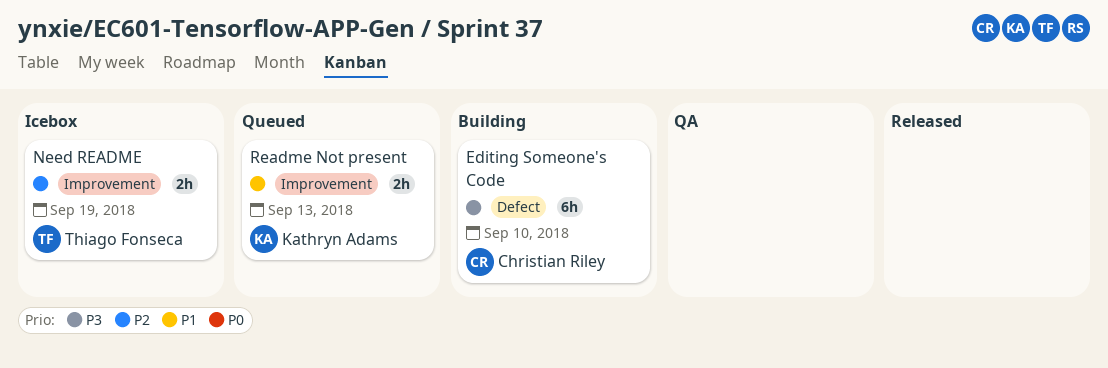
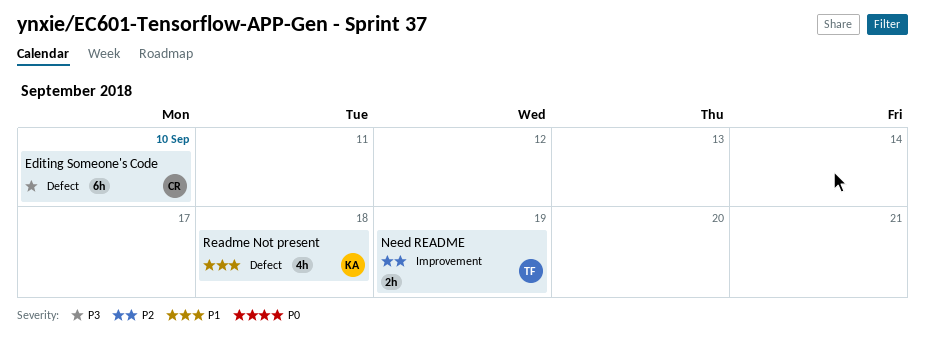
Readme Not present, label: Improvement -> Defect
Readme Not present, estimate: 2h -> 4h
Readme Not present, due: Sep 13 -> Sep 18

